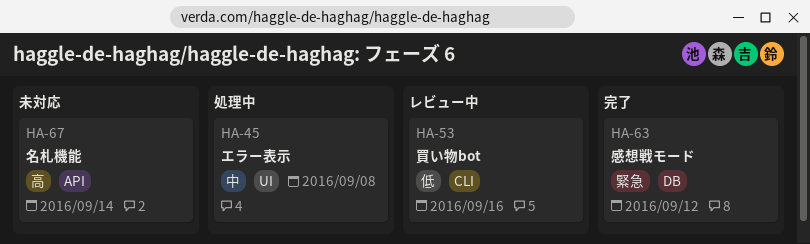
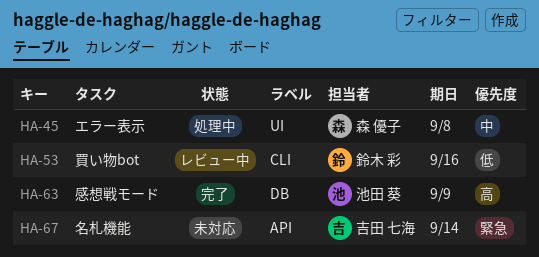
HA-63, priority: 緊急 -> 高
HA-63, due: Sep 12 -> Sep 9
HA-67, priority: 高 -> 緊急

